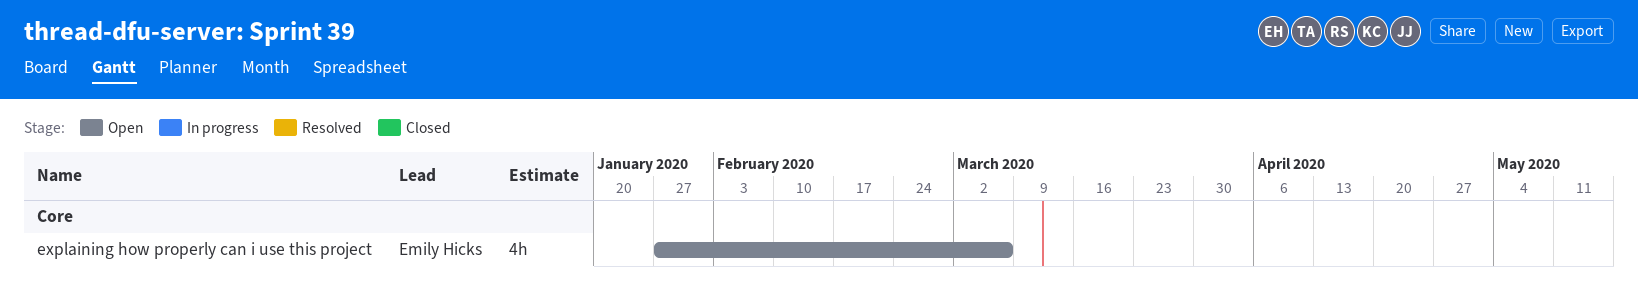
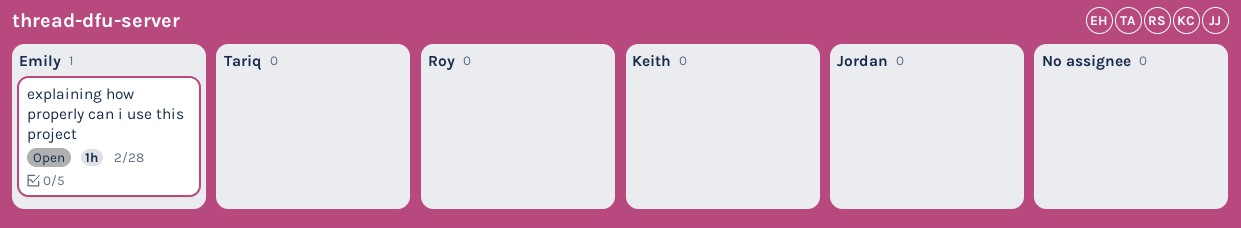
explaining how properly can i use this project, estimate: 4h -> 1h
explaining how properly can i use this project, due: Mar 6 -> Feb 28

